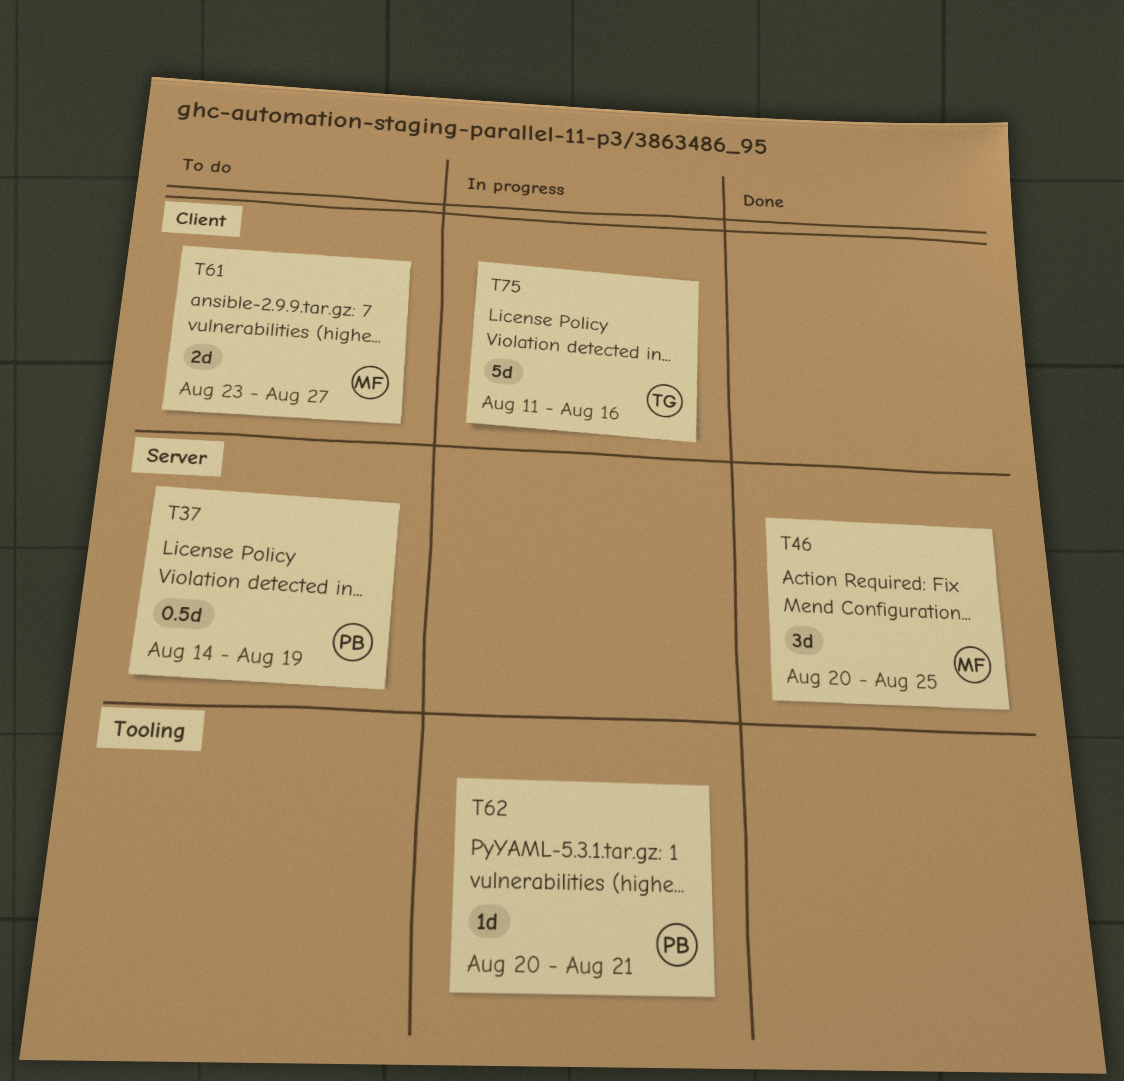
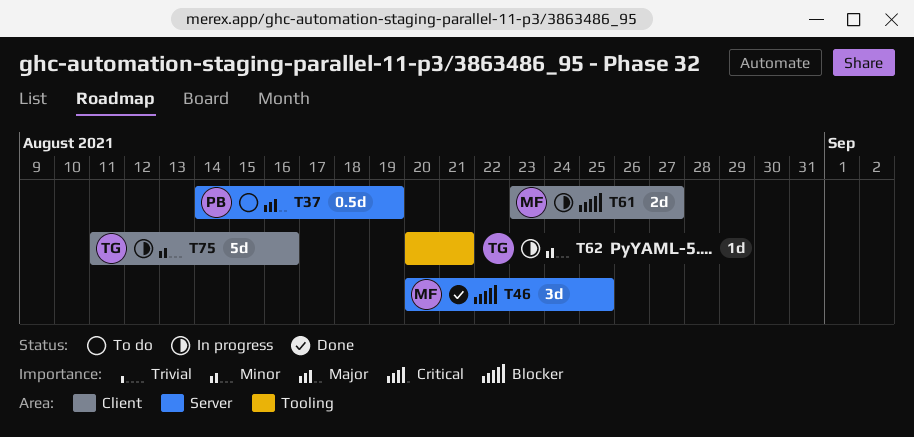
T61, status: To do -> In progress
T62, owner: PB -> TG

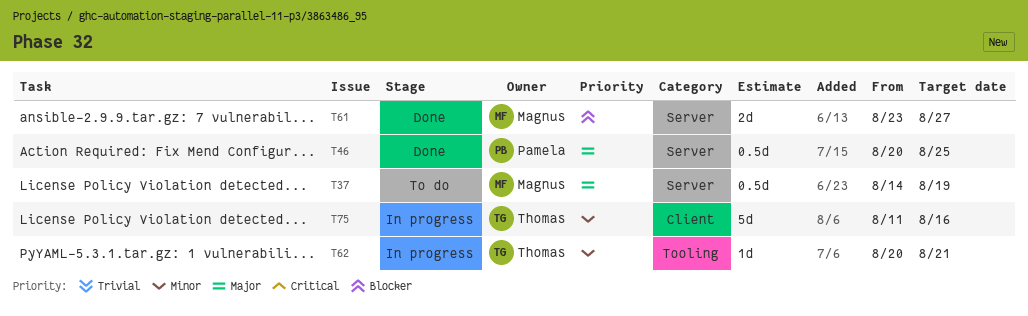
T37, owner: Pamela -> Magnus
T46, owner: Magnus -> Pamela
T46, priority: Blocker -> Major
T46, estimate: 3d -> 0.5d
T61, status: In progress -> Done
T61, label: Client -> Server

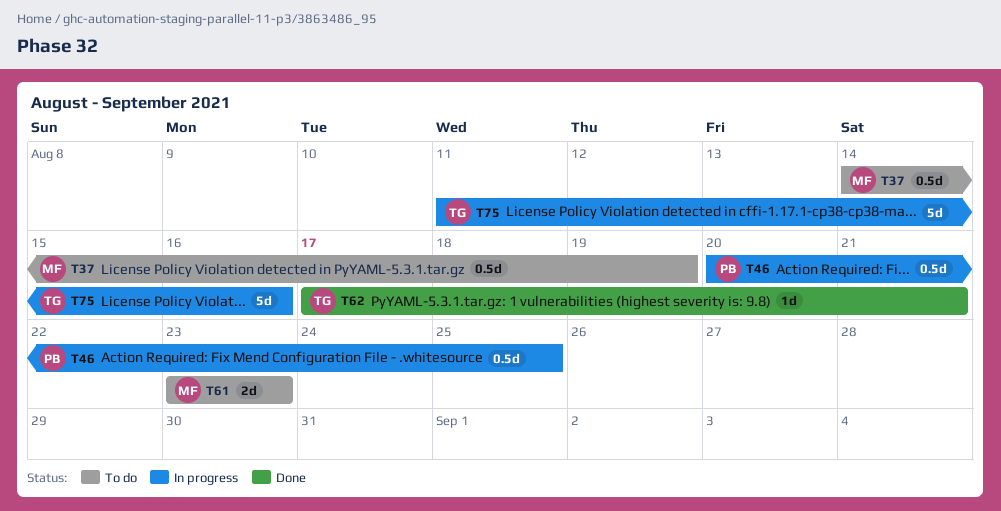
T46, status: Done -> In progress
T61, status: Done -> To do
T61, due: Aug 27 -> Aug 23
T62, status: In progress -> Done
T62, start: Aug 20 -> Aug 17

